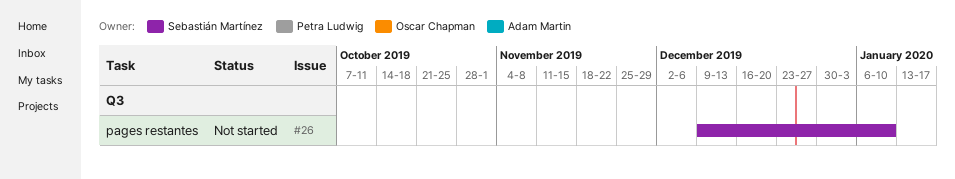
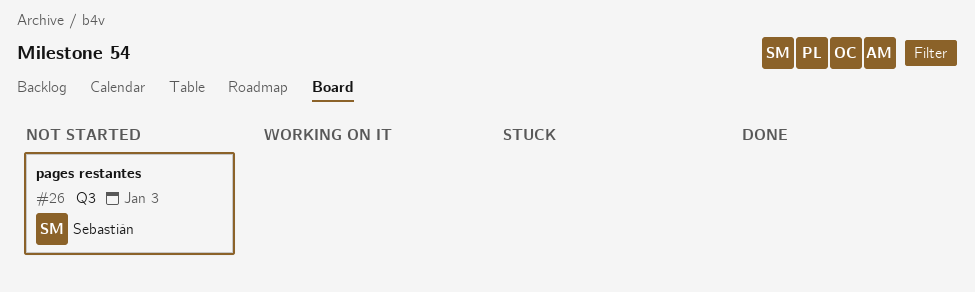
#26, due: Jan 10 -> Jan 3

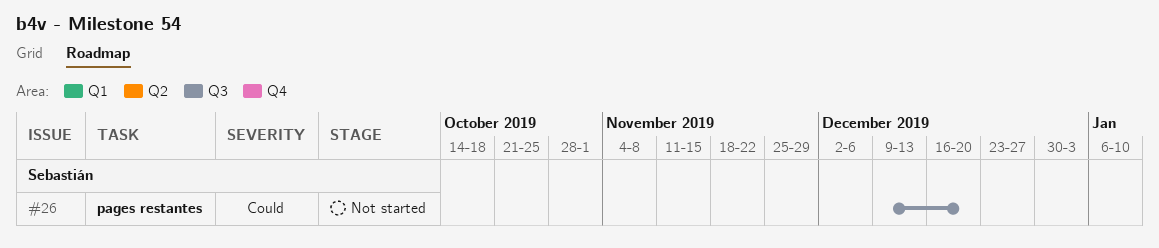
#26, due: Jan 3 -> Dec 20

